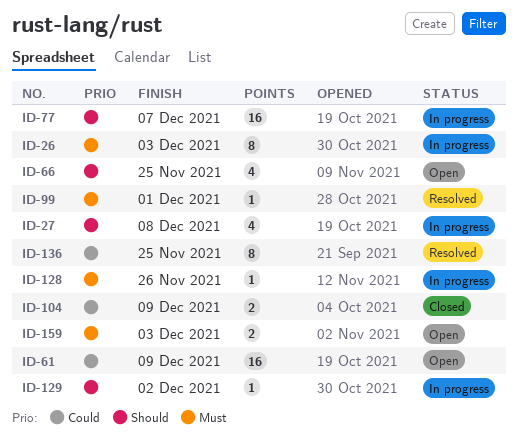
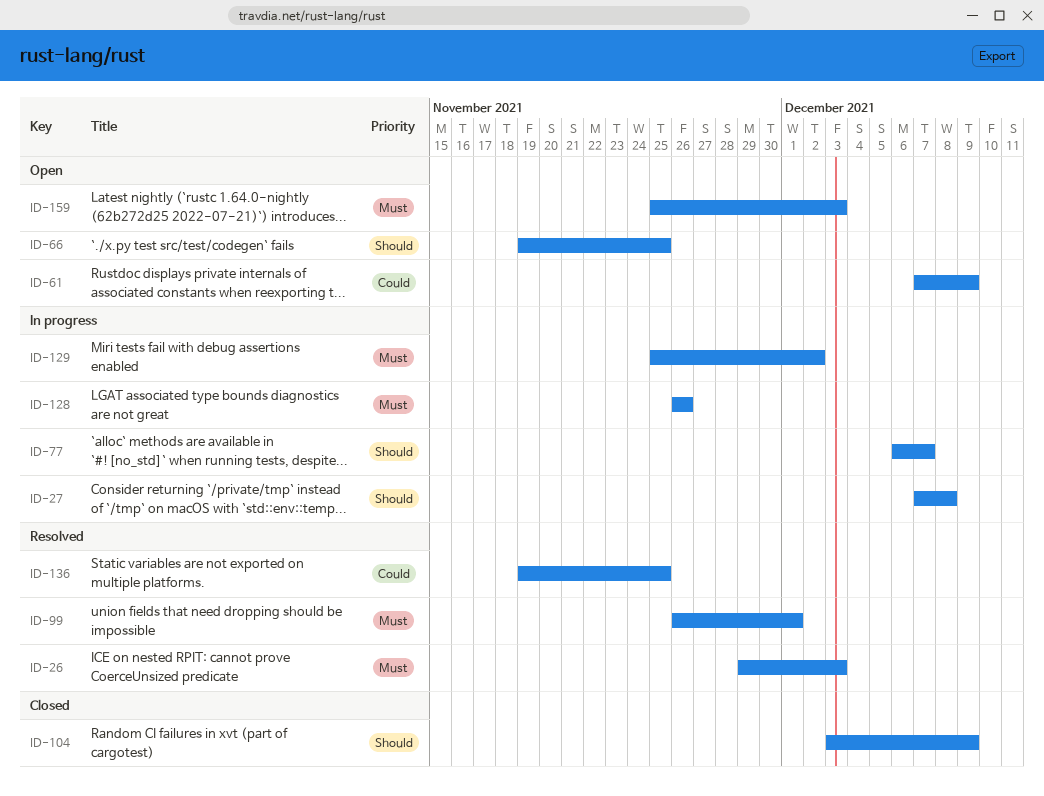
ID-26, status: In progress -> Resolved
ID-104, priority: Could -> Should
ID-129, priority: Should -> Must

